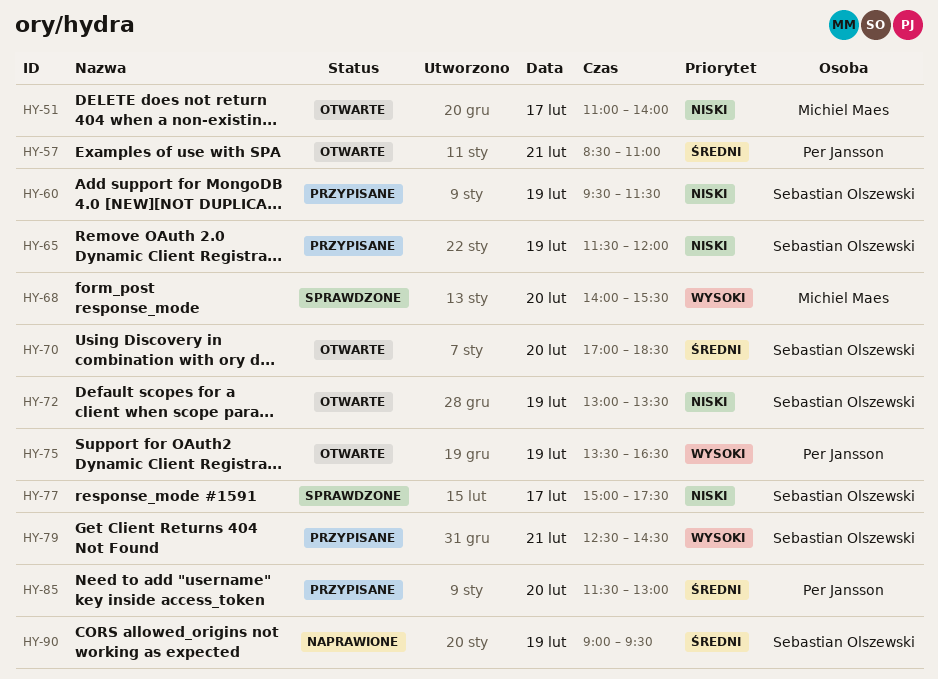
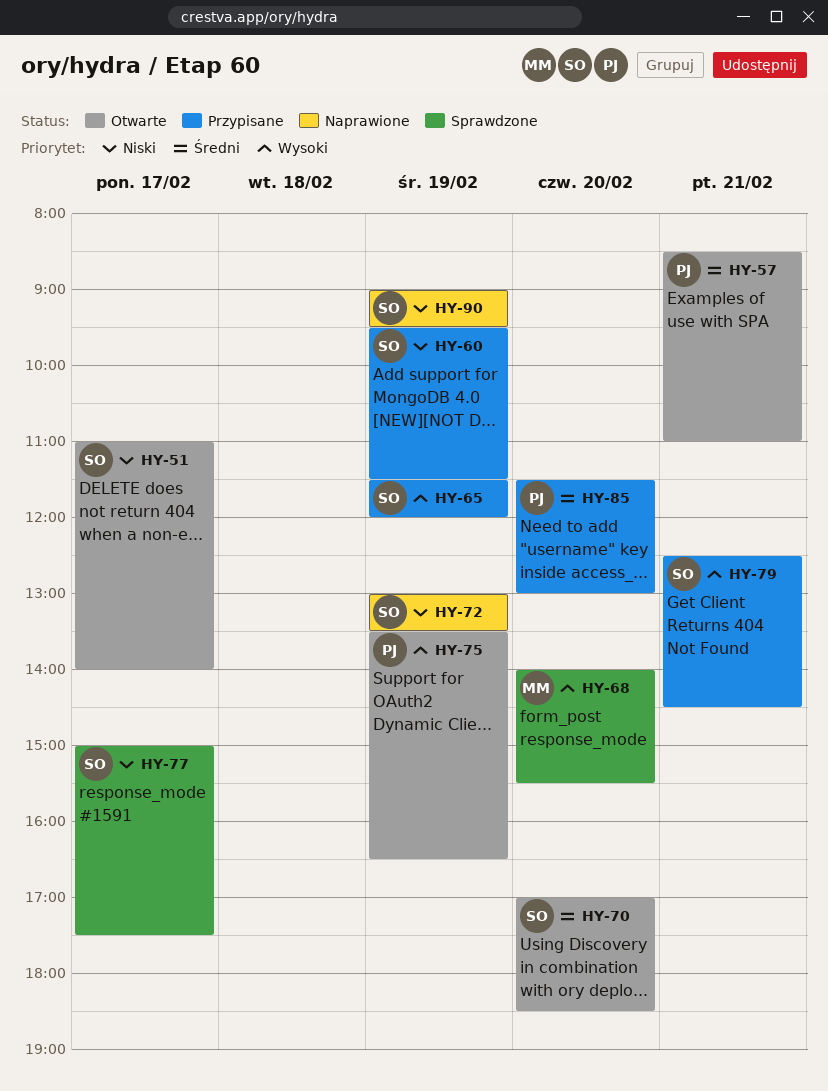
HY-51, owner: Michiel Maes -> Sebastian Olszewski
HY-65, priority: Niski -> Wysoki
HY-72, status: Otwarte -> Naprawione
HY-90, priority: Średni -> Niski

